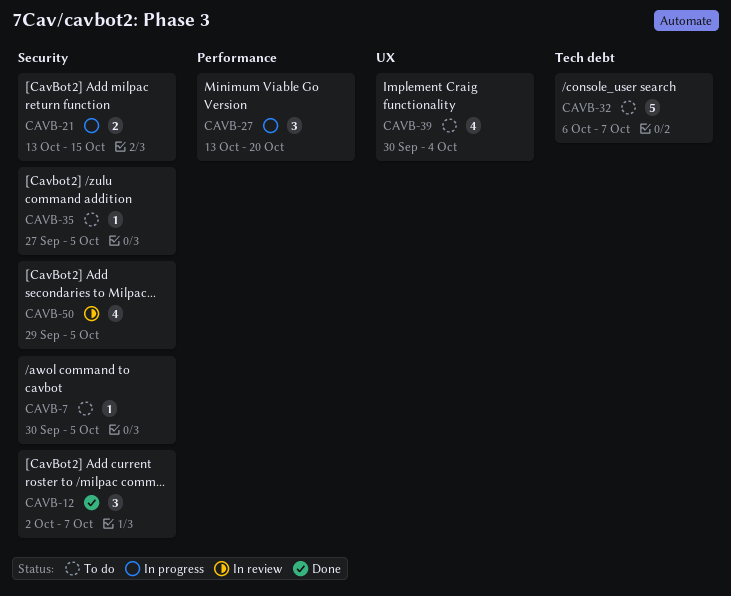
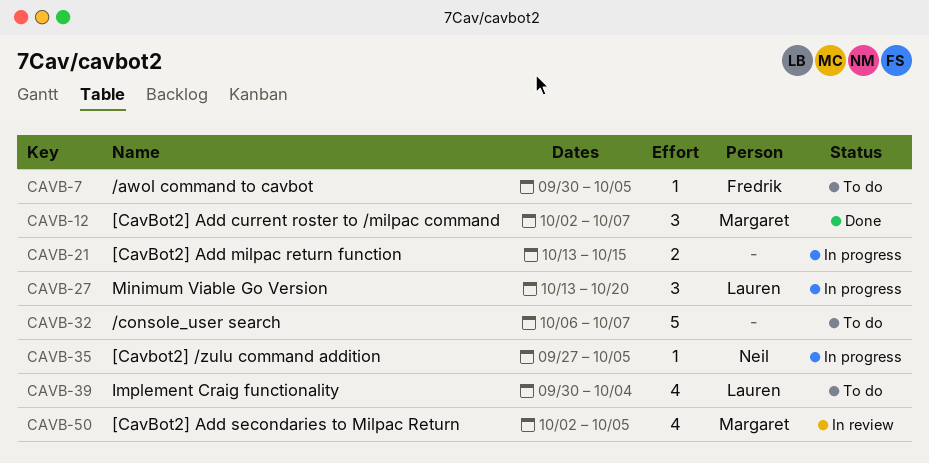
CAVB-35, status: To do -> In progress
CAVB-50, start: Sep 29 -> Oct 2

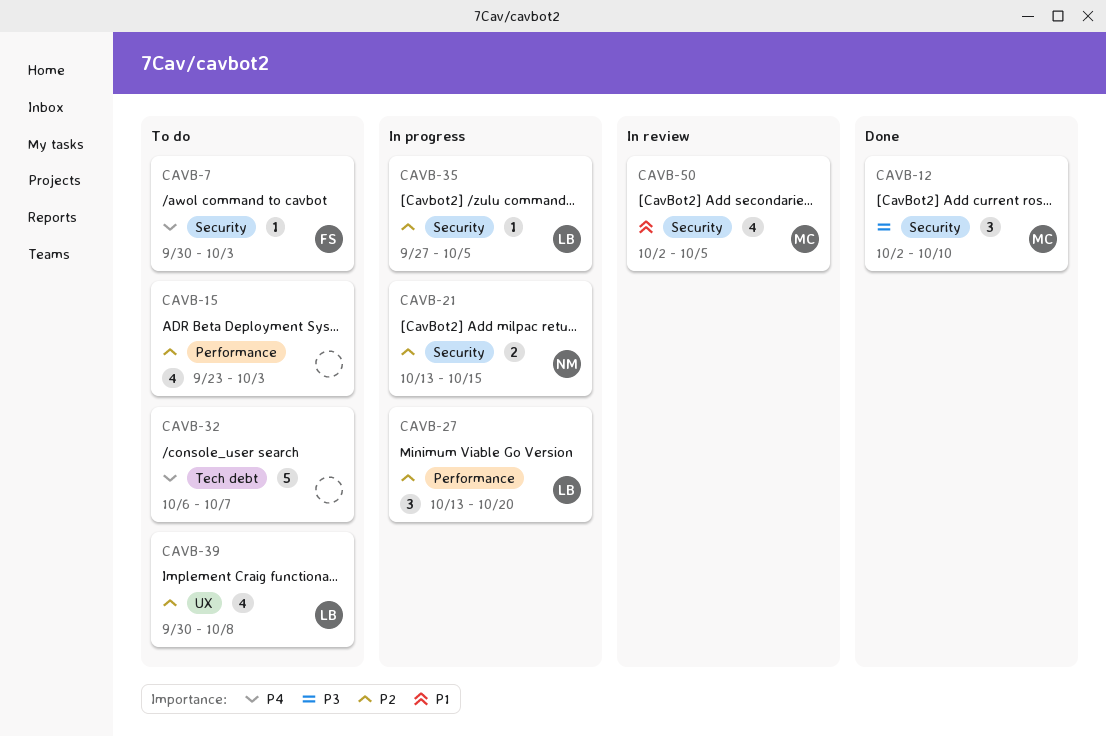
CAVB-7, due: Oct 5 -> Oct 3
CAVB-12, due: Oct 7 -> Oct 10
CAVB-15: none -> present
CAVB-21, owner: none -> Neil
CAVB-35, owner: Neil -> Lauren
CAVB-39, due: Oct 4 -> Oct 8

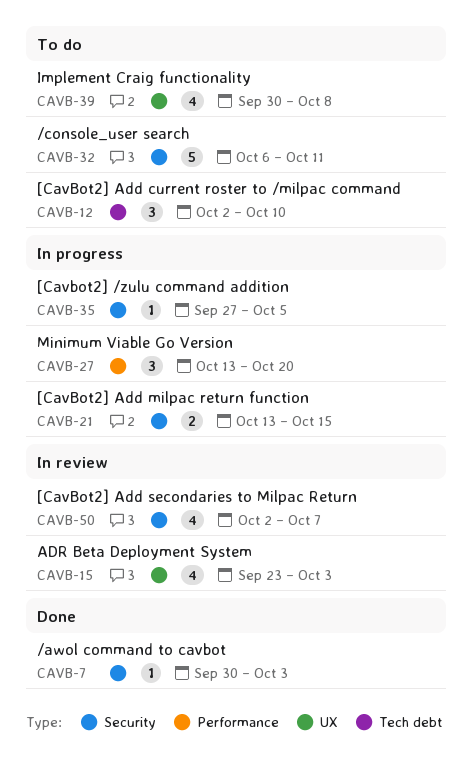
CAVB-7, status: To do -> Done
CAVB-12, status: Done -> To do
CAVB-12, label: Security -> Tech debt
CAVB-15, status: To do -> In review
CAVB-15, label: Performance -> UX
CAVB-32, label: Tech debt -> Security
CAVB-32, due: Oct 7 -> Oct 11
CAVB-50, due: Oct 5 -> Oct 7

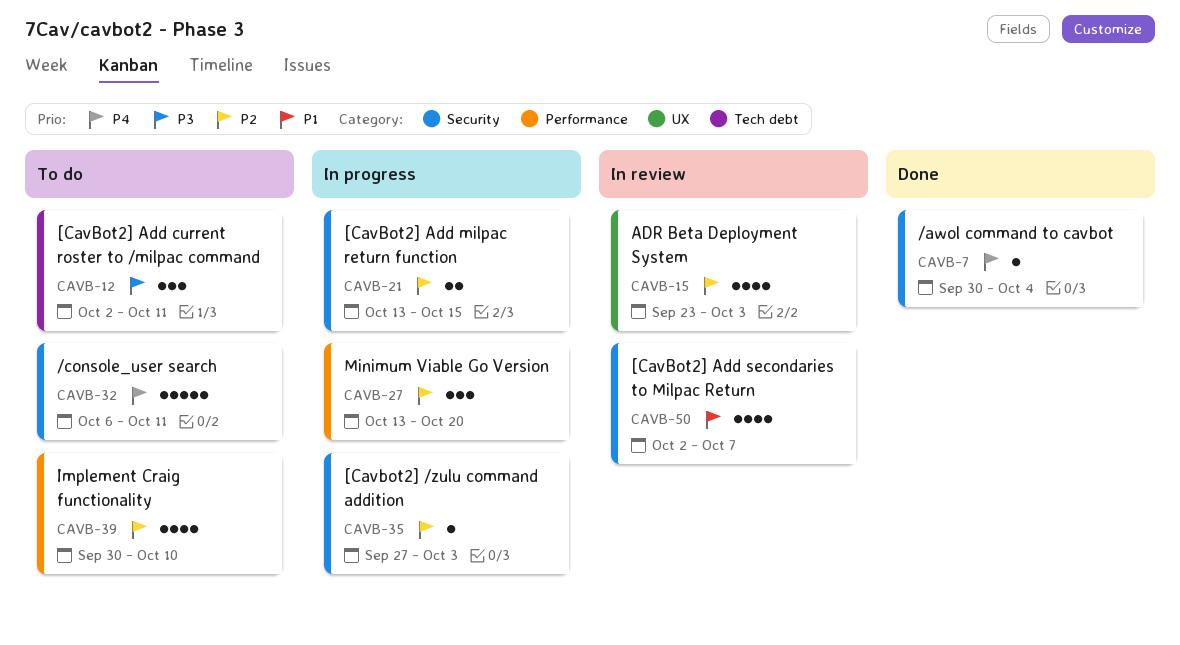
CAVB-7, due: Oct 3 -> Oct 4
CAVB-12, due: Oct 10 -> Oct 11
CAVB-35, due: Oct 5 -> Oct 3
CAVB-39, label: UX -> Performance
CAVB-39, due: Oct 8 -> Oct 10

